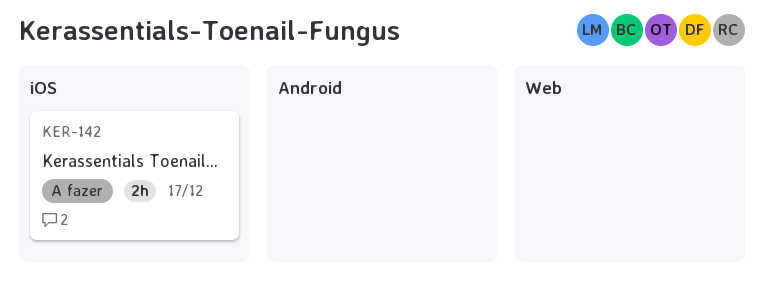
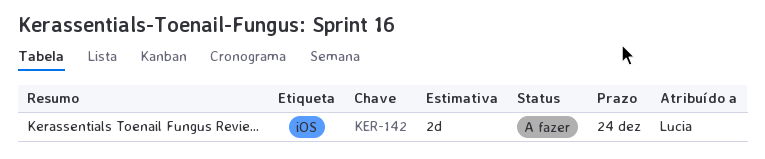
KER-142, estimate: 2h -> 2d
KER-142, due: Dec 17 -> Dec 24

